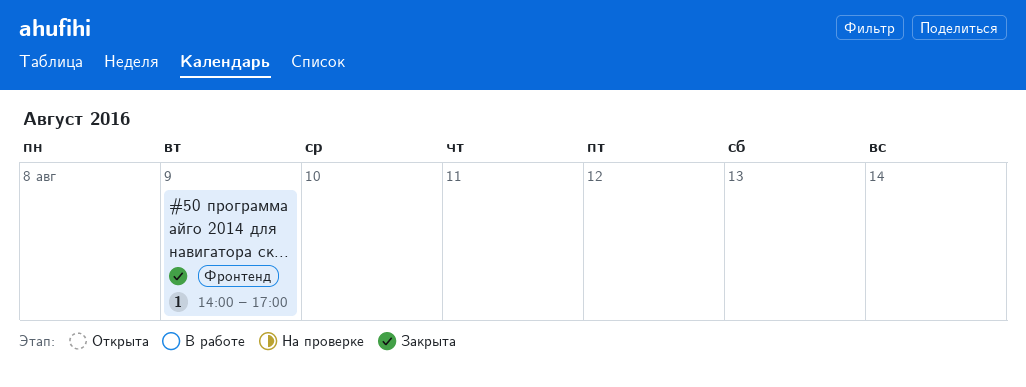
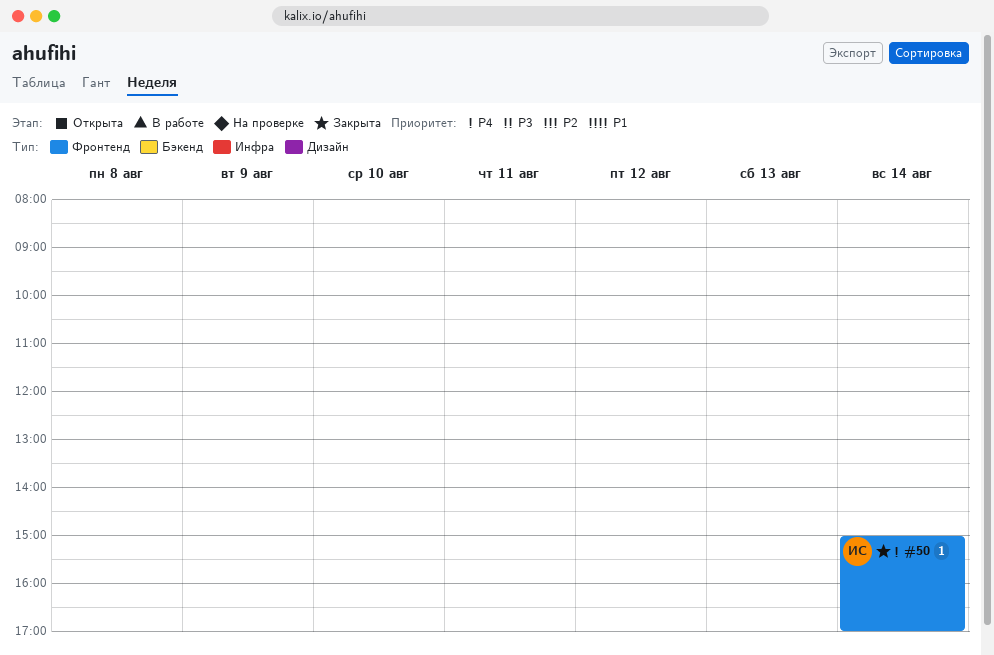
#50, day: Aug 9 -> Aug 14
#50, begins: 14:00 -> 15:00

